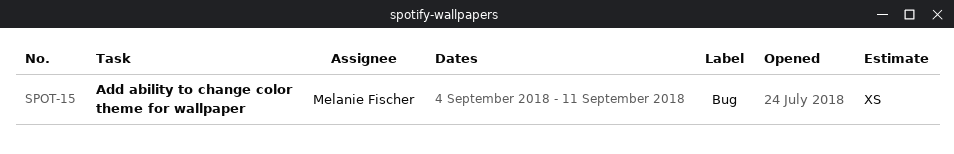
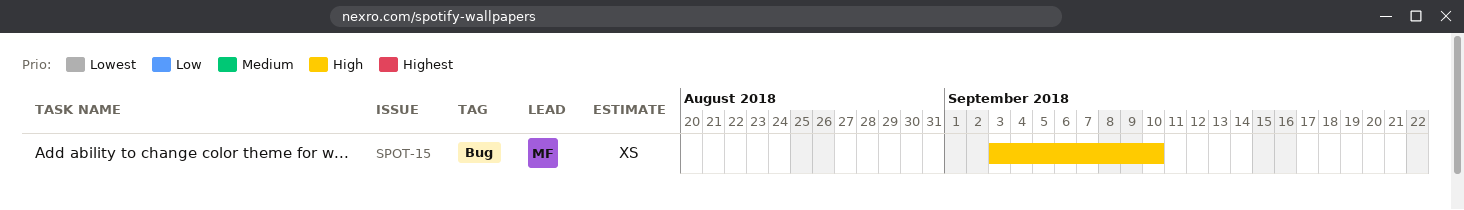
SPOT-15, start: Sep 4 -> Sep 3
SPOT-15, due: Sep 11 -> Sep 10

